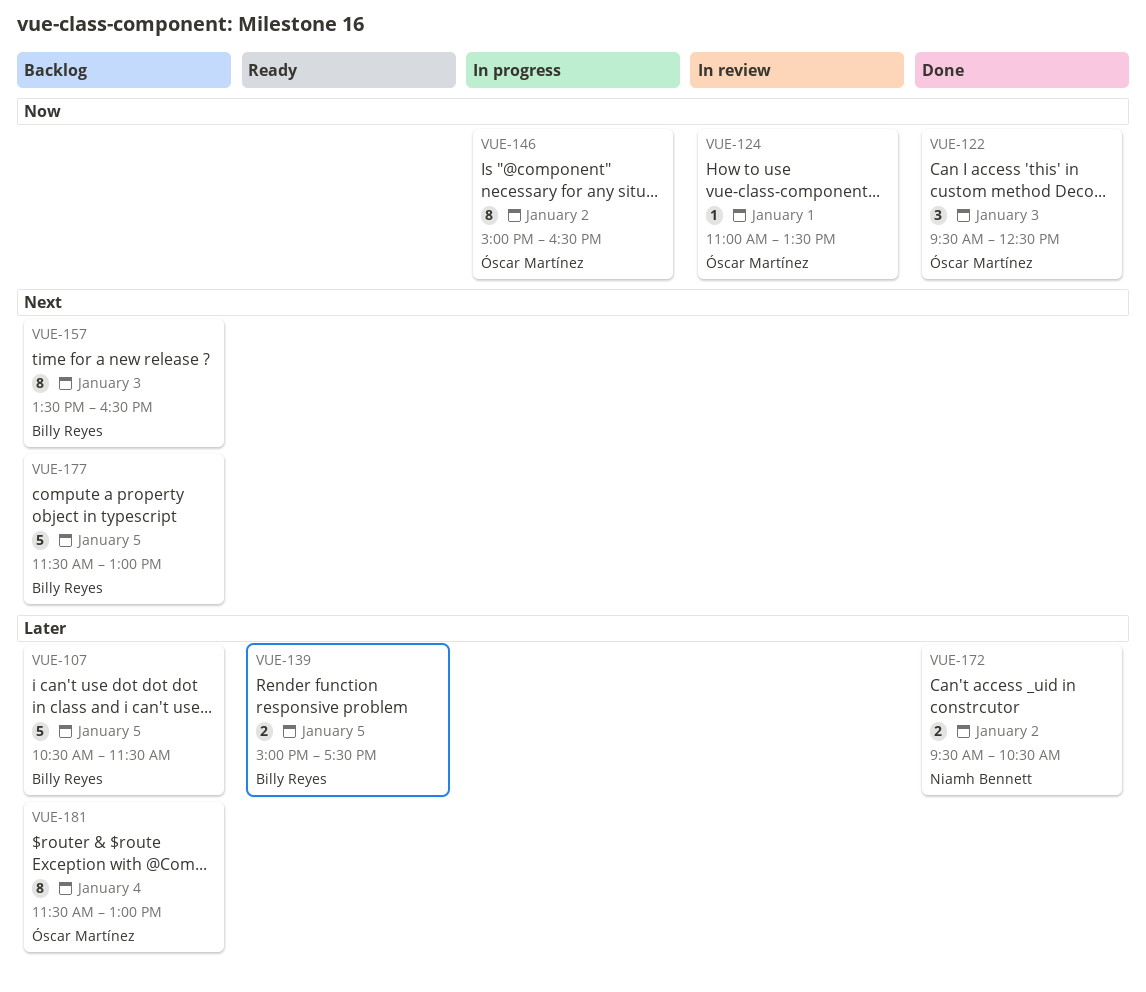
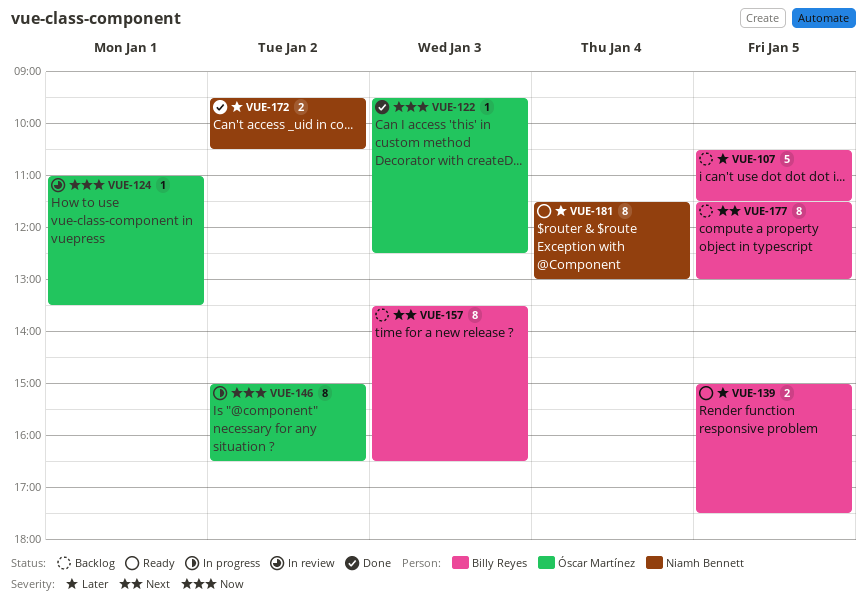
VUE-122, estimate: 3 -> 1
VUE-177, estimate: 5 -> 8
VUE-181, status: Backlog -> Ready
VUE-181, owner: Óscar Martínez -> Niamh Bennett

